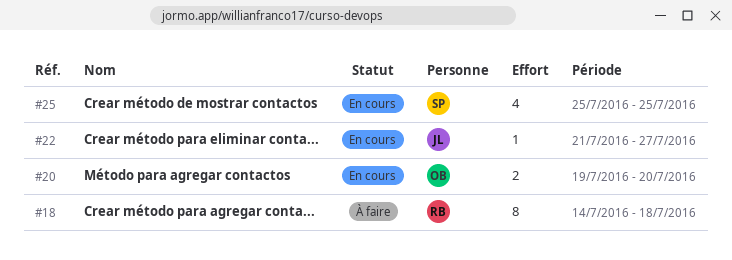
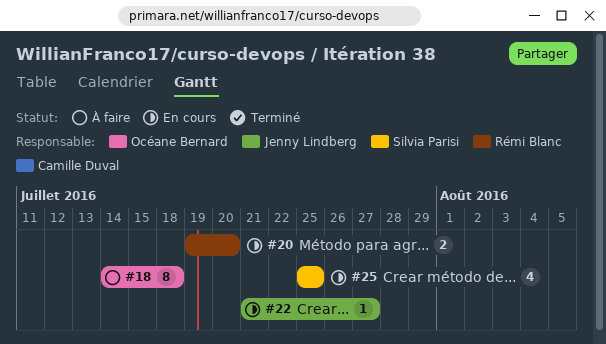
#18, owner: Rémi Blanc -> Océane Bernard
#20, owner: Océane Bernard -> Rémi Blanc

